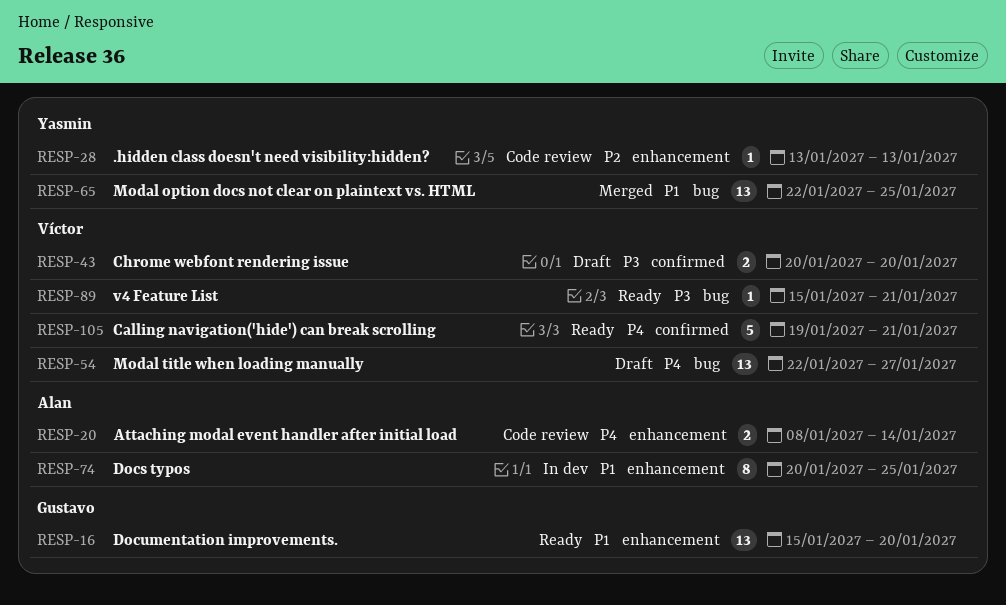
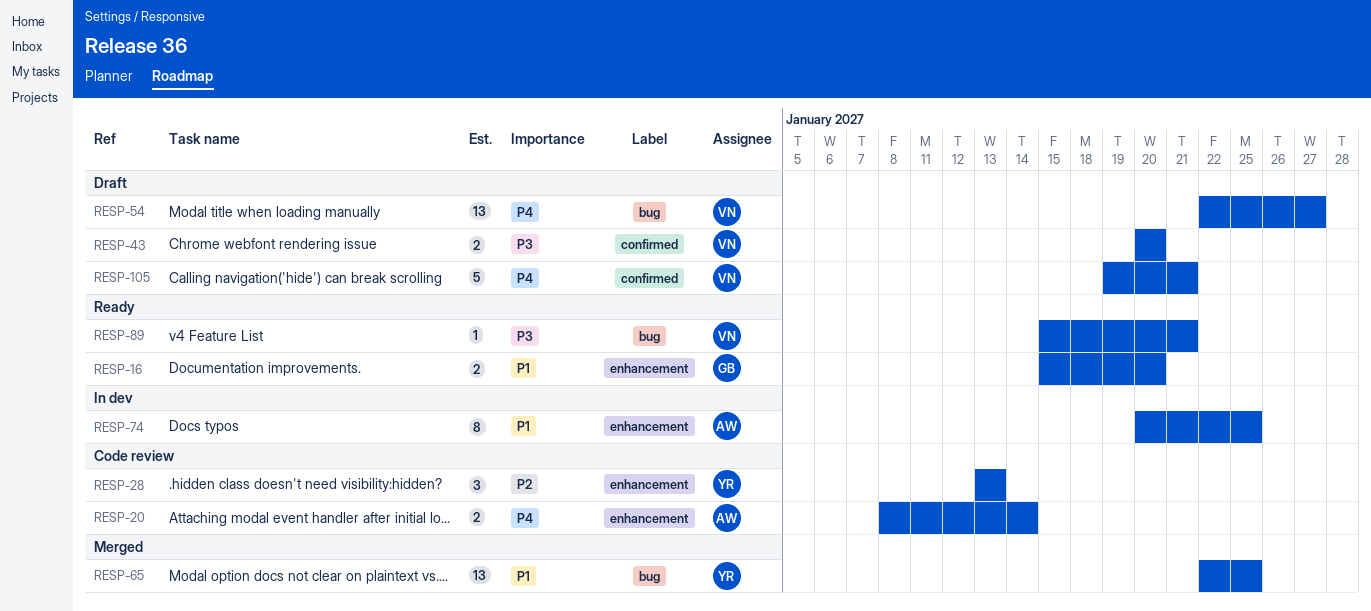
RESP-16, estimate: 13 -> 2
RESP-28, estimate: 1 -> 3
RESP-105, status: Ready -> Draft

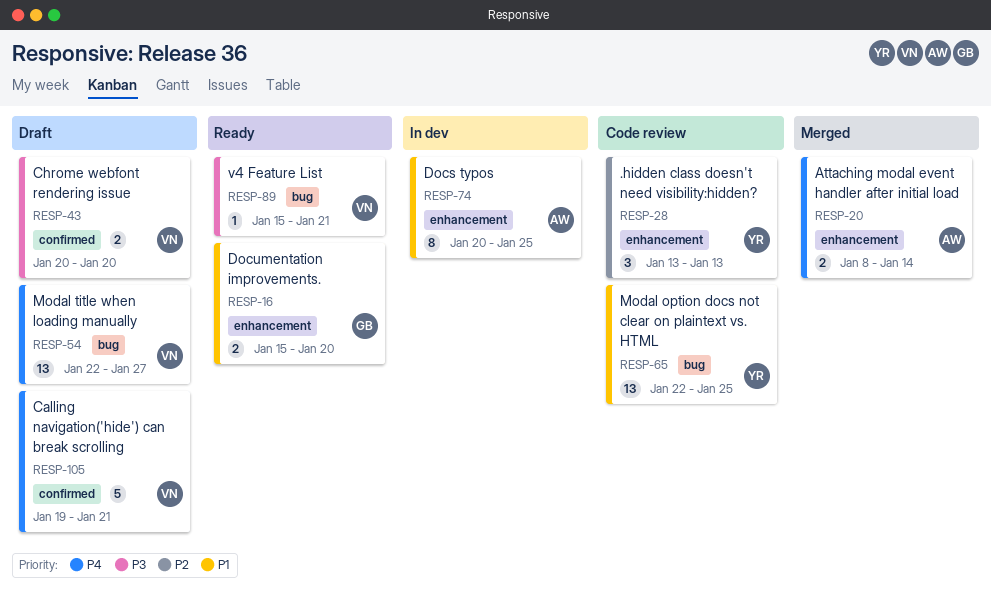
RESP-20, status: Code review -> Merged
RESP-65, status: Merged -> Code review

